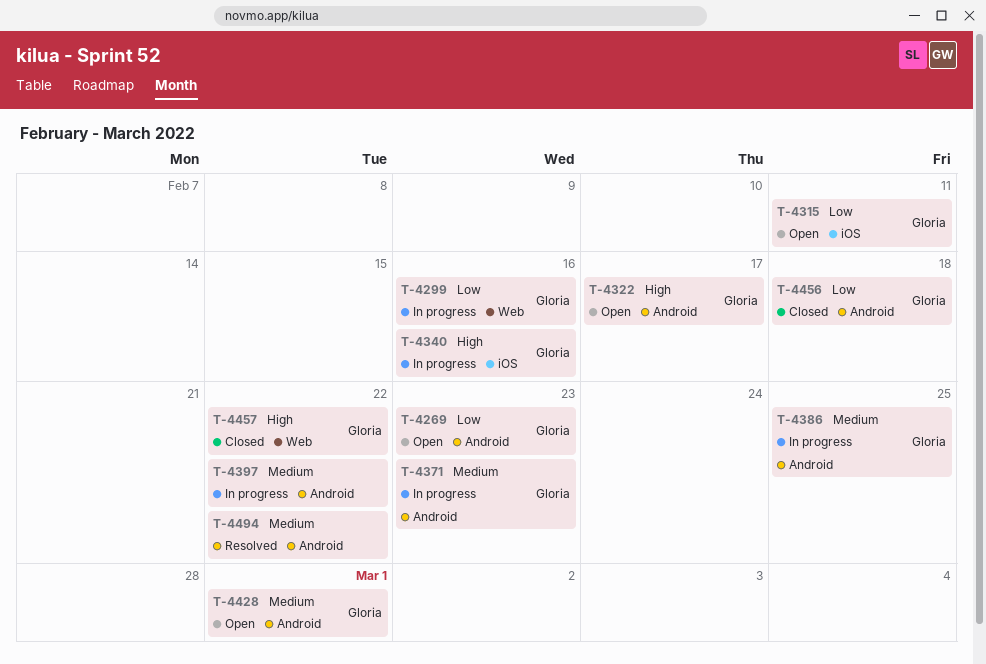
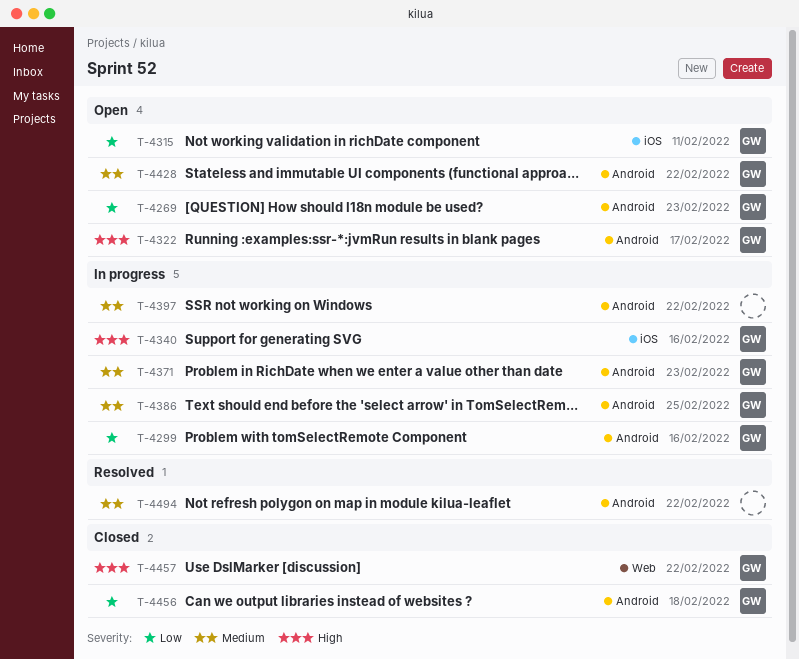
T-4299, label: Web -> Android
T-4428, due: Mar 1 -> Feb 22

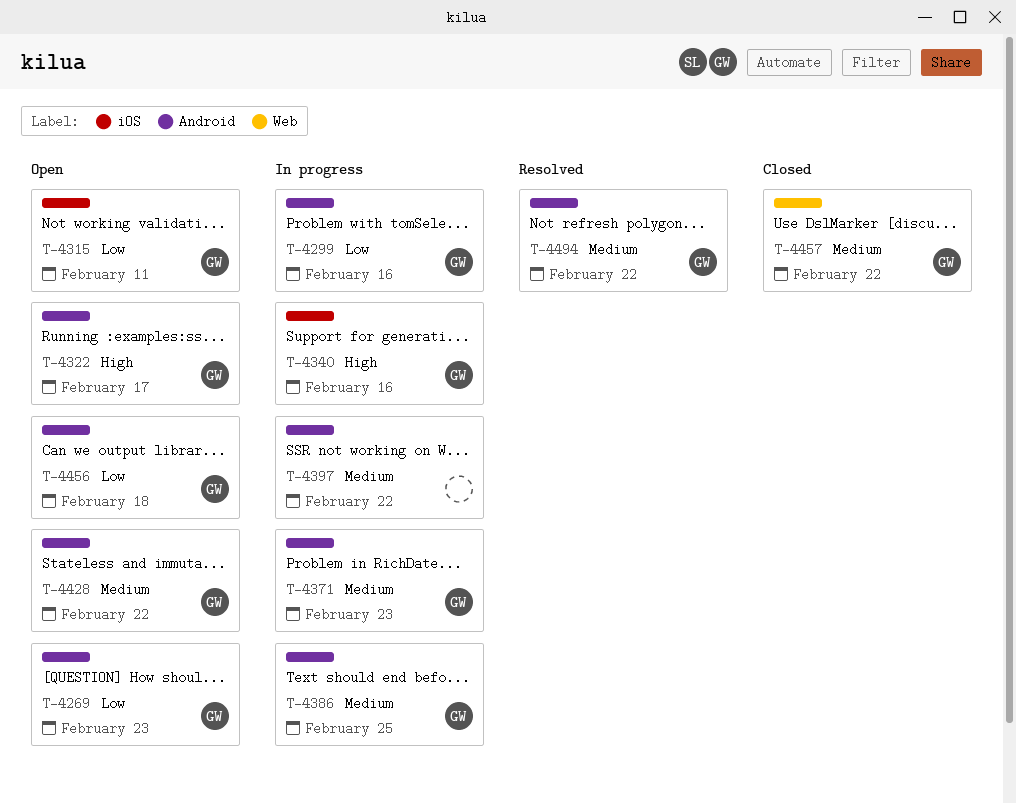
T-4456, status: Closed -> Open
T-4457, priority: High -> Medium
T-4494, owner: none -> GW

